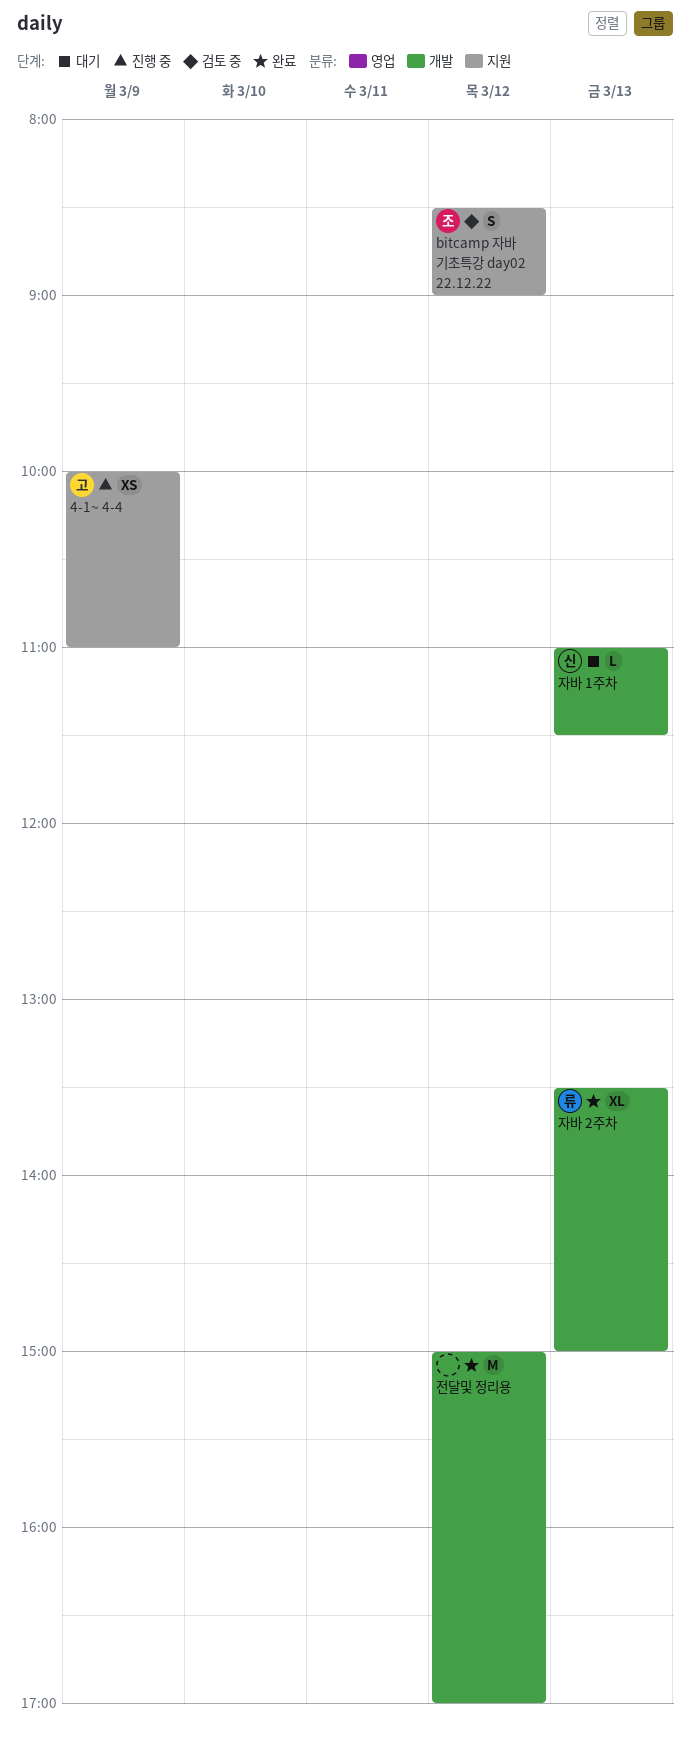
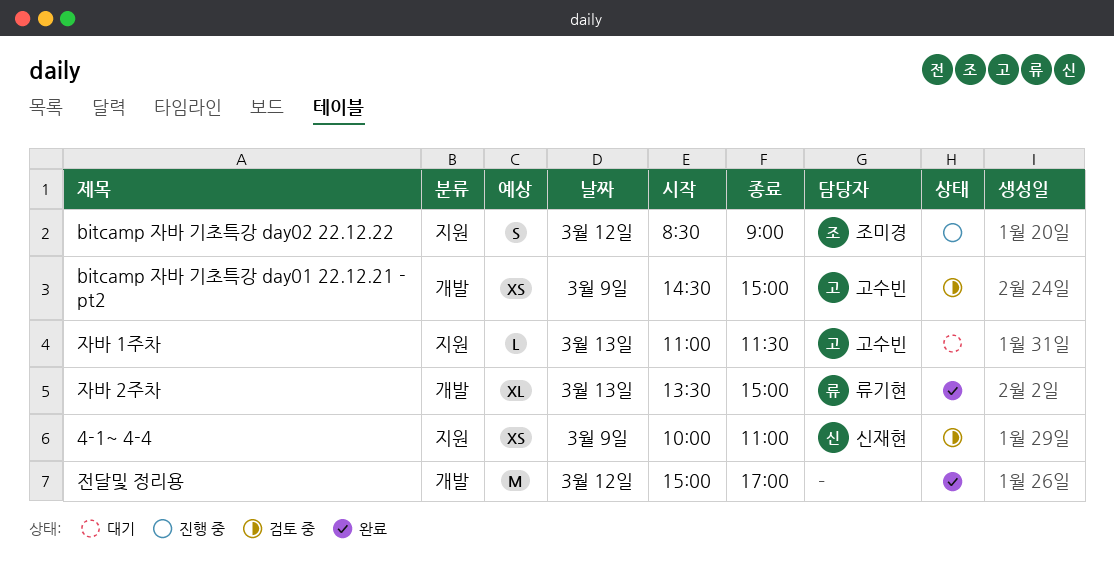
4-1~ 4-4, status: 진행 중 -> 검토 중
4-1~ 4-4, owner: 고수빈 -> 신재현
bitcamp 자바 기초특강 day01 22.12.21 - pt2: none -> present
bitcamp 자바 기초특강 day02 22.12.22, status: 검토 중 -> 진행 중
자바 1주차, owner: 신재현 -> 고수빈
자바 1주차, label: 개발 -> 지원

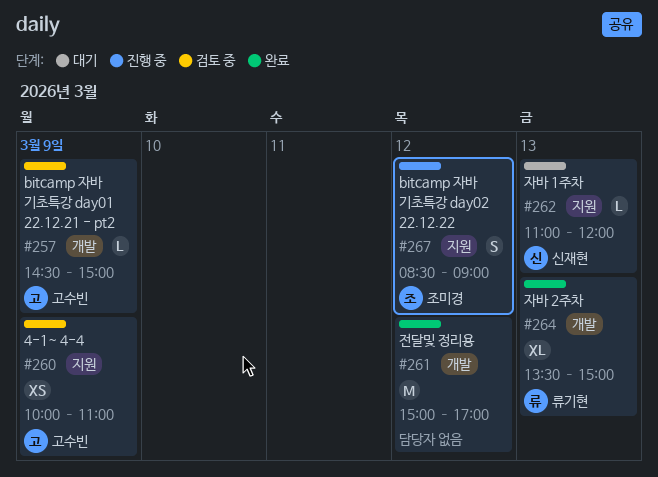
4-1~ 4-4, owner: 신재현 -> 고수빈
bitcamp 자바 기초특강 day01 22.12.21 - pt2, estimate: XS -> L
자바 1주차, owner: 고수빈 -> 신재현
자바 1주차, ends: 11:30 -> 12:00

